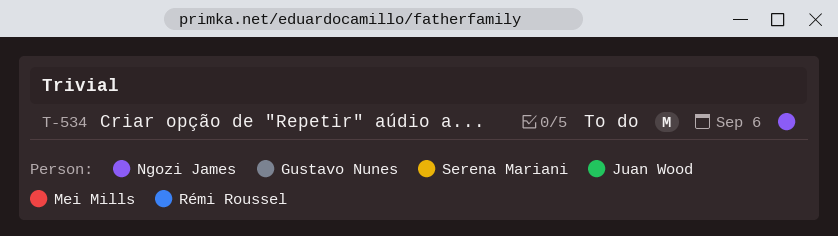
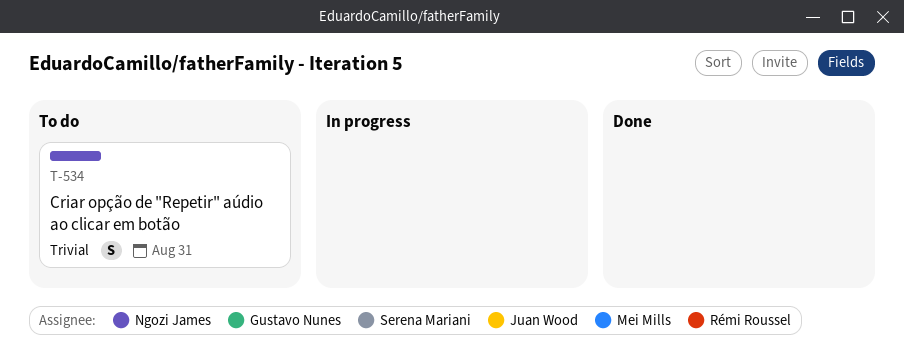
T-534, estimate: M -> S
T-534, due: Sep 6 -> Aug 31

